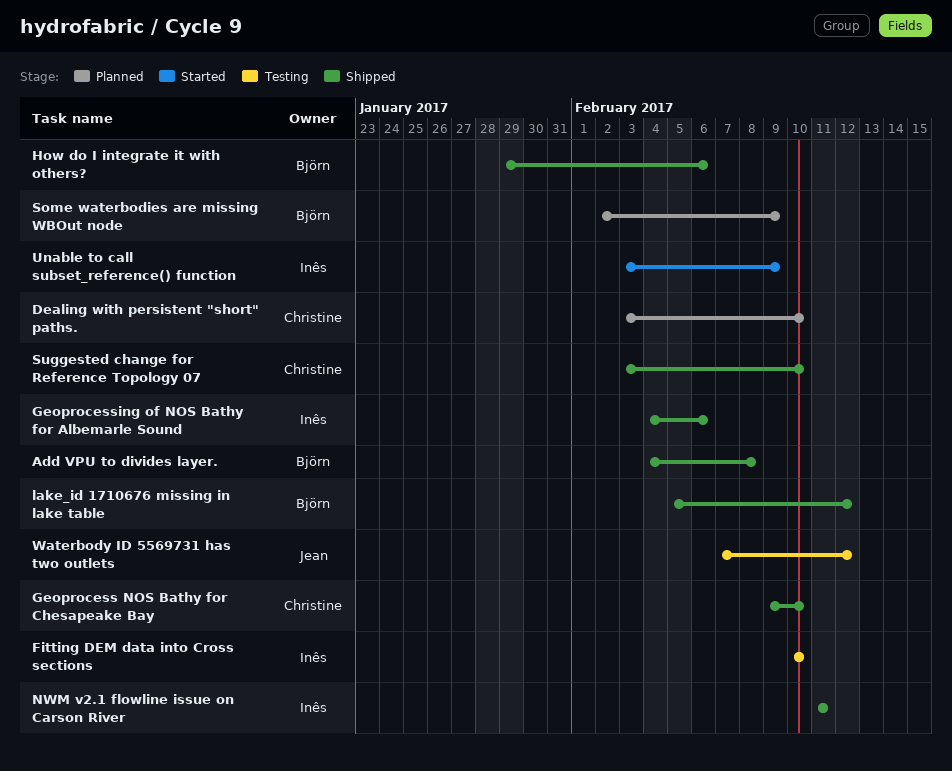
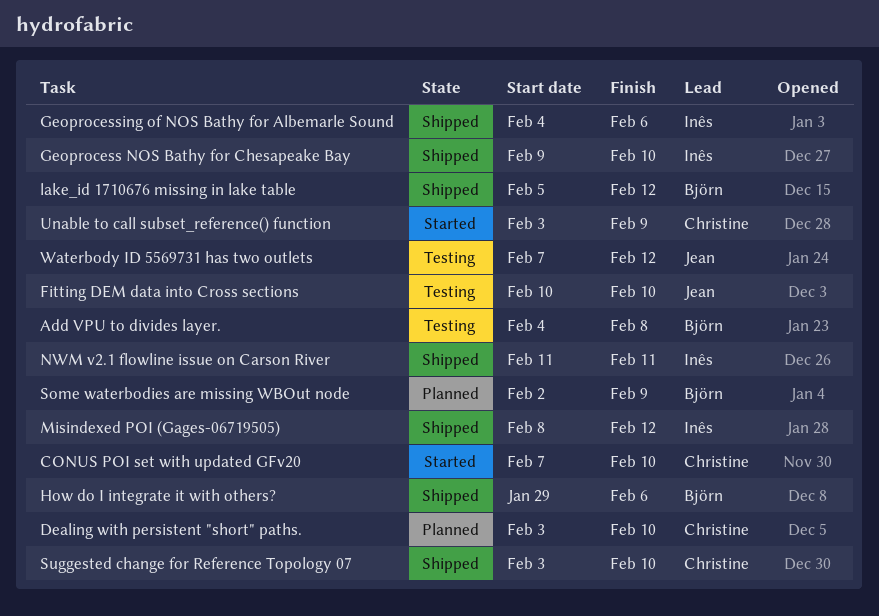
Add VPU to divides layer., status: Shipped -> Testing
CONUS POI set with updated GFv20: none -> present
Fitting DEM data into Cross sections, owner: Inês -> Jean
Geoprocess NOS Bathy for Chesapeake Bay, owner: Christine -> Inês
Misindexed POI (Gages-06719505): none -> present
Unable to call subset_reference() function, owner: Inês -> Christine

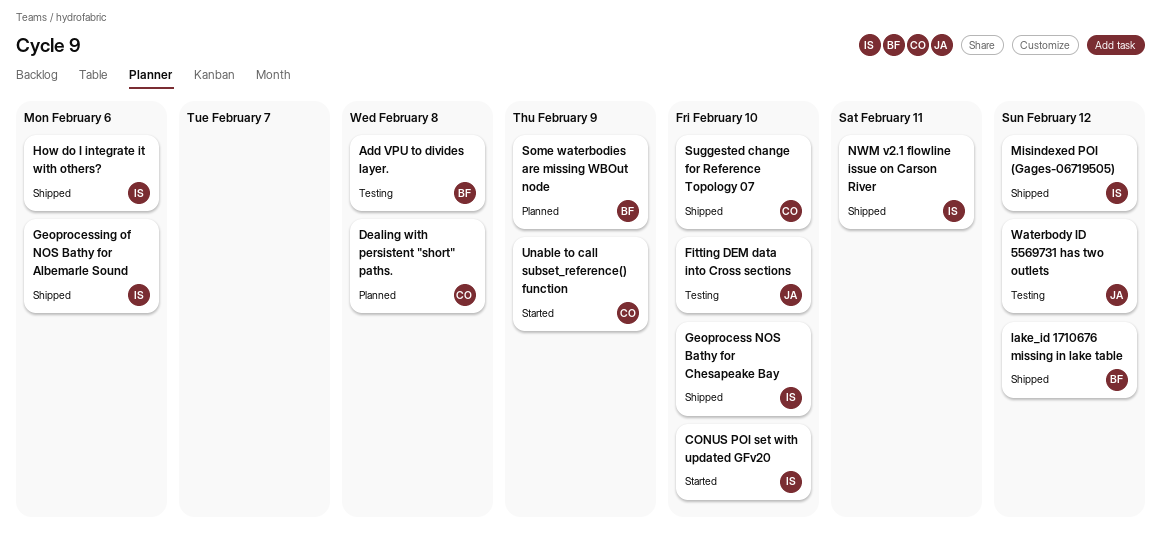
CONUS POI set with updated GFv20, owner: Christine -> Inês
Dealing with persistent "short" paths., due: Feb 10 -> Feb 8
How do I integrate it with others?, owner: Björn -> Inês

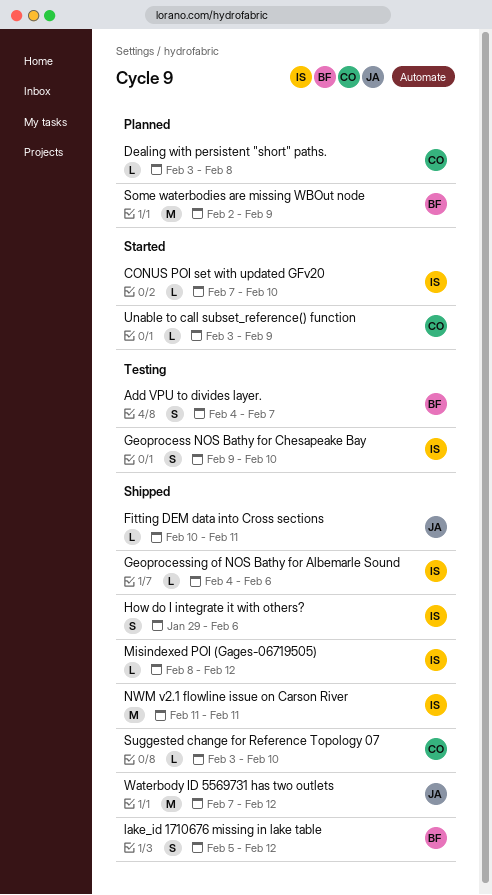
Add VPU to divides layer., due: Feb 8 -> Feb 7
Fitting DEM data into Cross sections, status: Testing -> Shipped
Fitting DEM data into Cross sections, due: Feb 10 -> Feb 11
Geoprocess NOS Bathy for Chesapeake Bay, status: Shipped -> Testing
Waterbody ID 5569731 has two outlets, status: Testing -> Shipped

